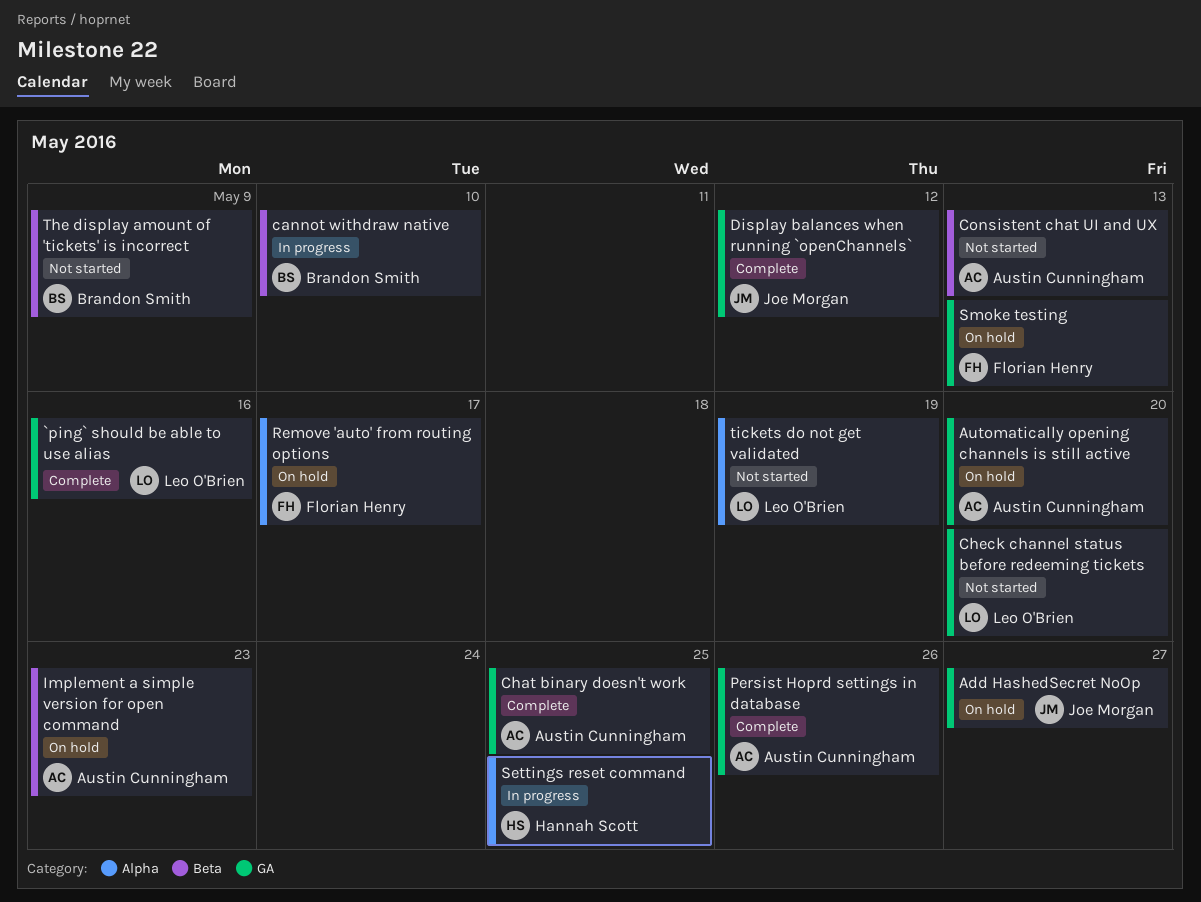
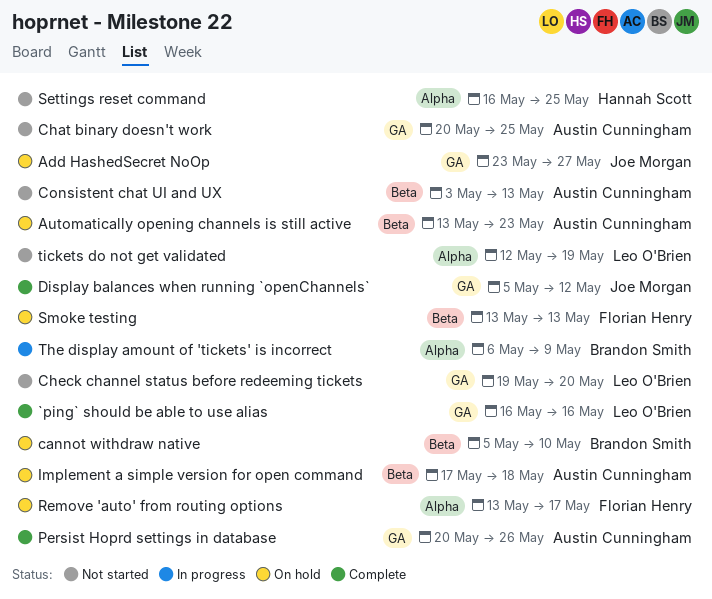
Automatically opening channels is still active, label: GA -> Beta
Automatically opening channels is still active, due: May 20 -> May 23
cannot withdraw native, status: In progress -> On hold
Chat binary doesn't work, status: Complete -> Not started
Implement a simple version for open command, due: May 23 -> May 18
Settings reset command, status: In progress -> Not started
Smoke testing, label: GA -> Beta
The display amount of 'tickets' is incorrect, status: Not started -> In progress
The display amount of 'tickets' is incorrect, label: Beta -> Alpha

